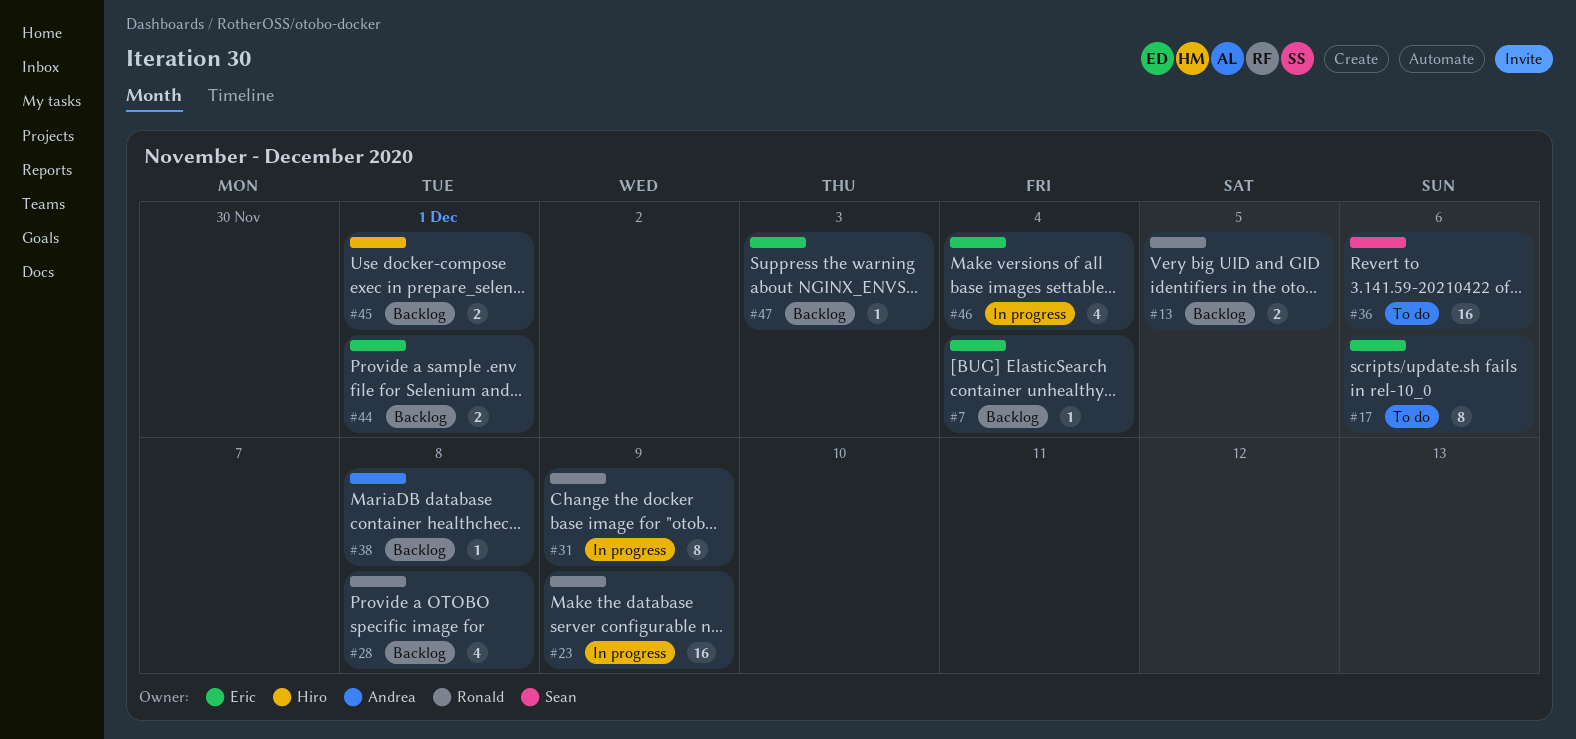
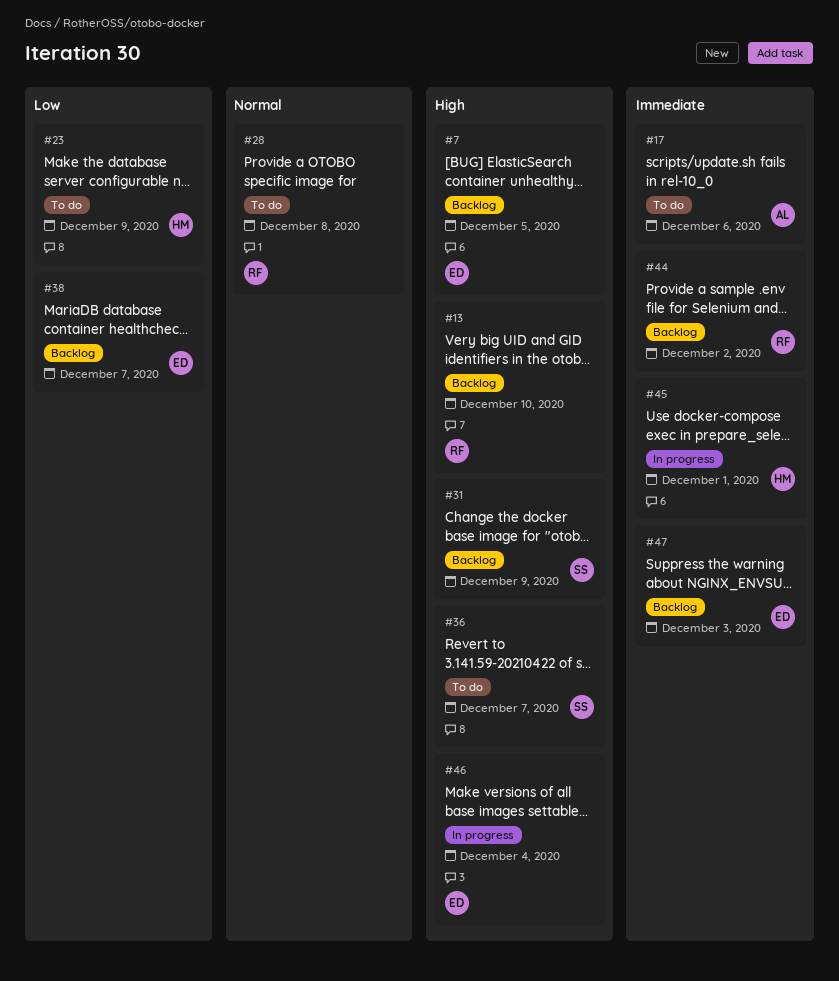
#7, due: Dec 4 -> Dec 5
#13, due: Dec 5 -> Dec 10
#17, owner: Eric -> Andrea
#23, status: In progress -> To do
#23, owner: Ronald -> Hiro
#28, status: Backlog -> To do
#31, status: In progress -> Backlog
#31, owner: Ronald -> Sean
#36, due: Dec 6 -> Dec 7
#38, owner: Andrea -> Eric
#38, due: Dec 8 -> Dec 7
#44, owner: Eric -> Ronald
#44, due: Dec 1 -> Dec 2
#45, status: Backlog -> In progress

